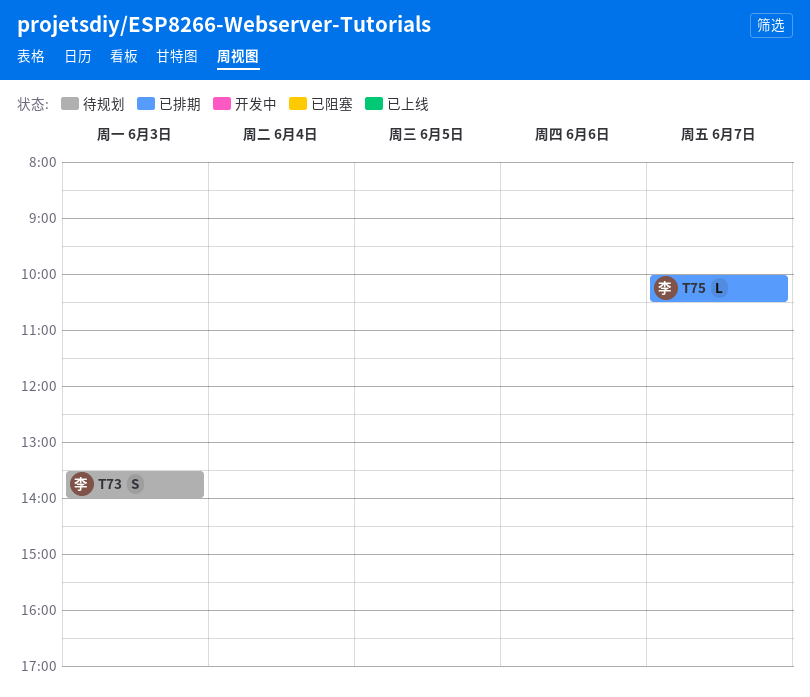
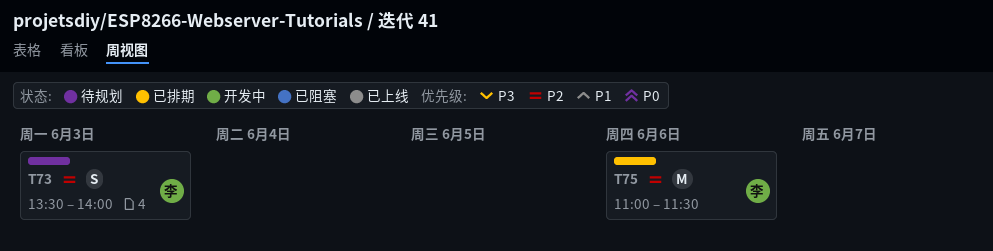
T75, estimate: L -> M
T75, day: Jun 7 -> Jun 6
T75, begins: 10:00 -> 11:00
T75, ends: 10:30 -> 11:30

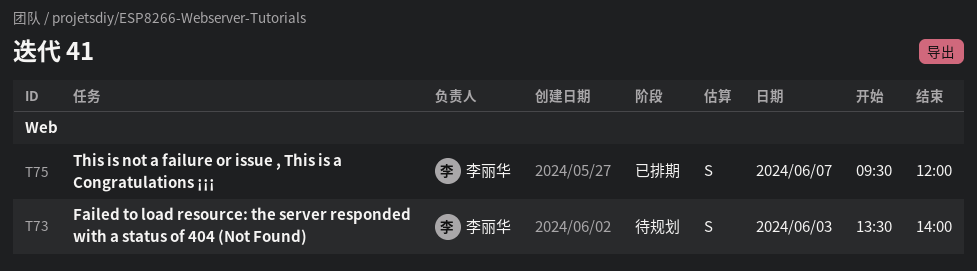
T75, estimate: M -> S
T75, day: Jun 6 -> Jun 7
T75, begins: 11:00 -> 09:30
T75, ends: 11:30 -> 12:00

